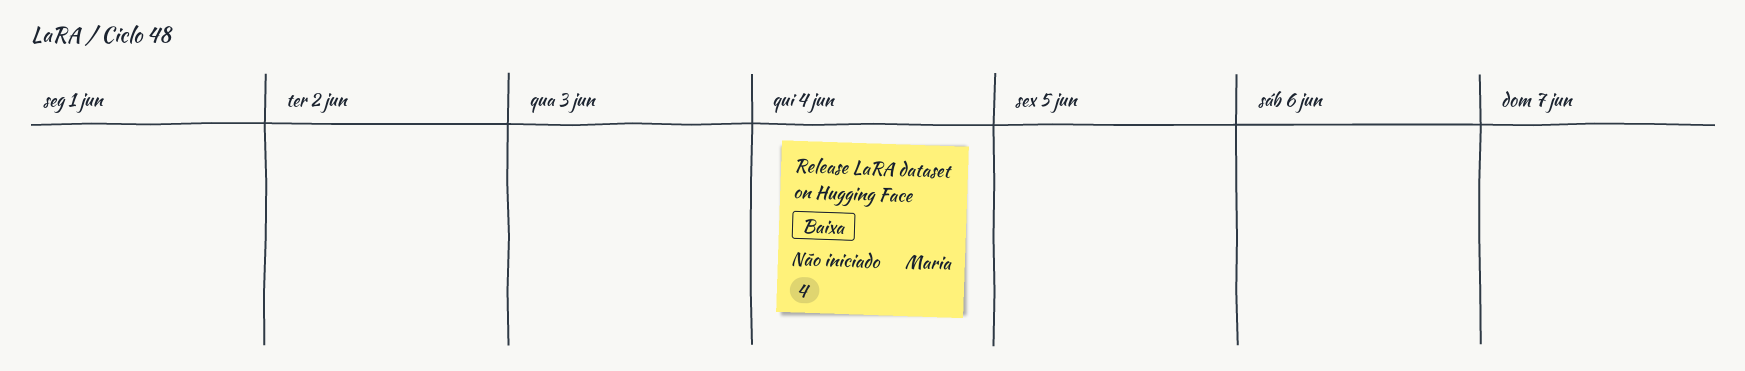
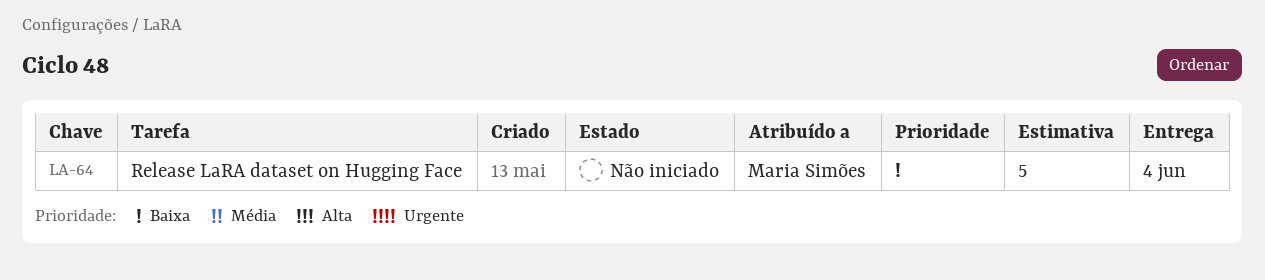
Release LaRA dataset on Hugging Face, estimate: 4 -> 5

